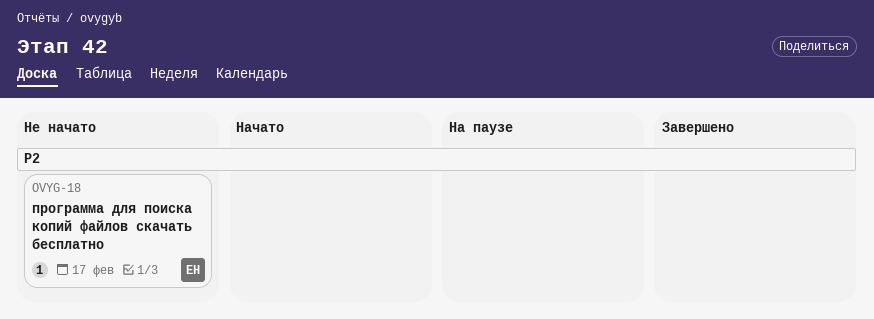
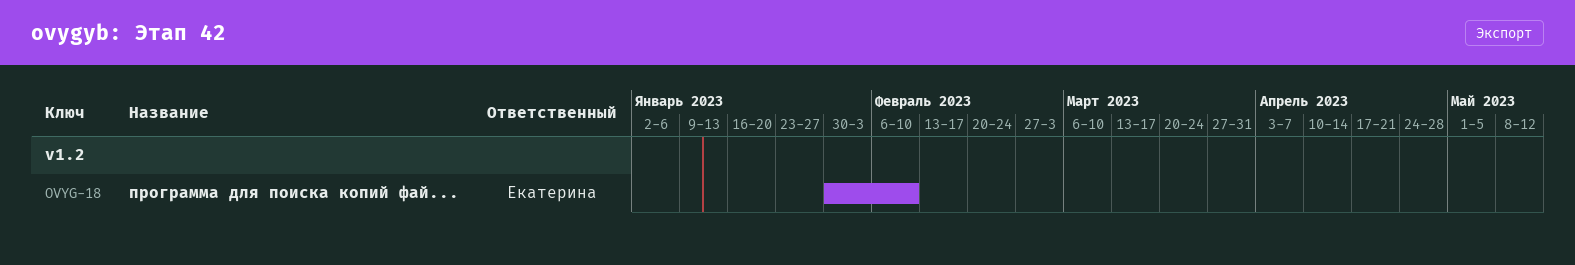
OVYG-18, due: Feb 17 -> Feb 10

